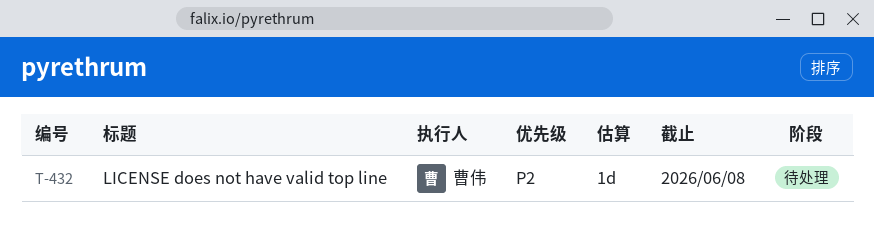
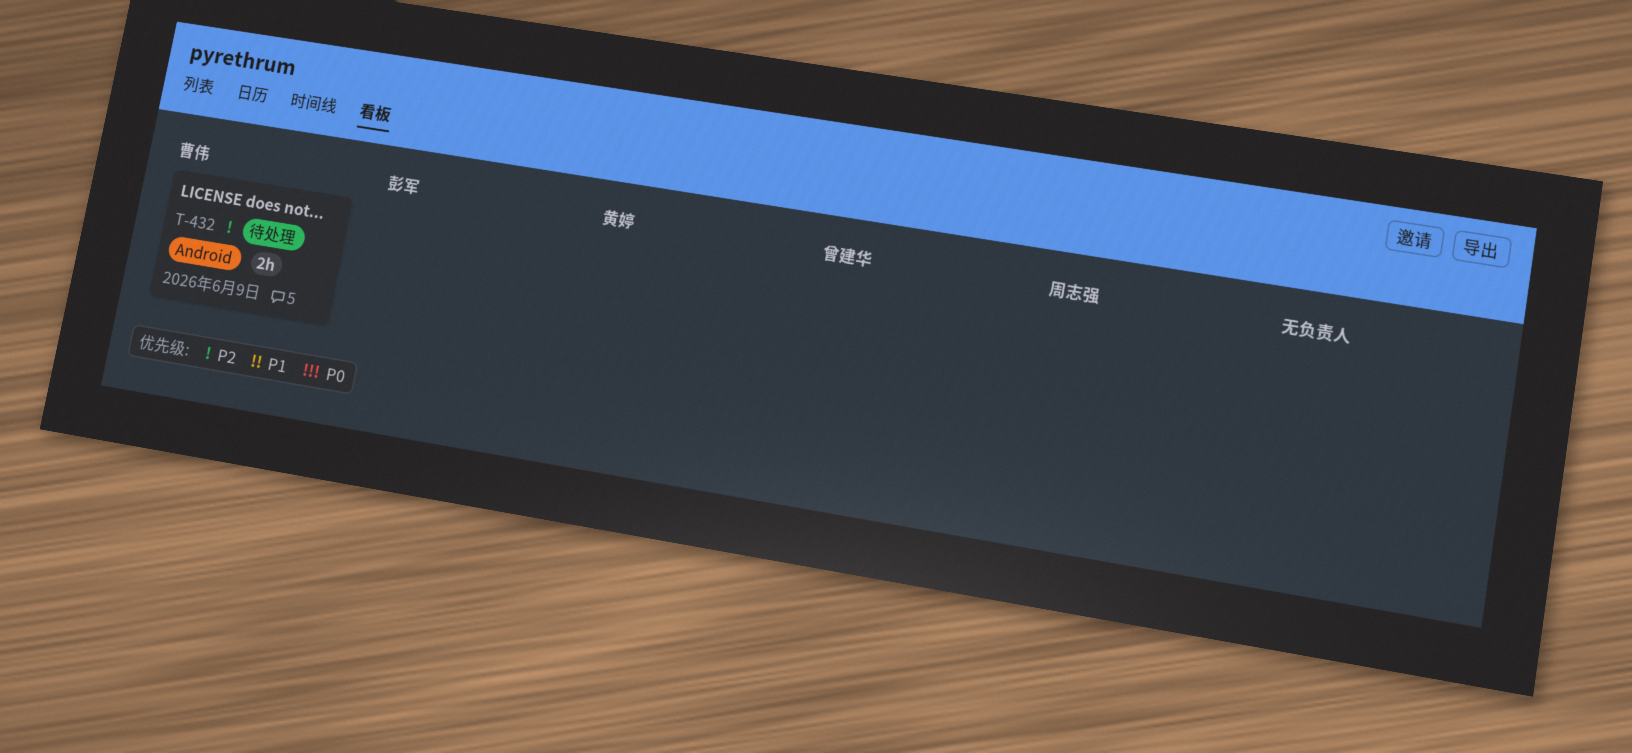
T-432, estimate: 1d -> 2h
T-432, due: Jun 8 -> Jun 9

